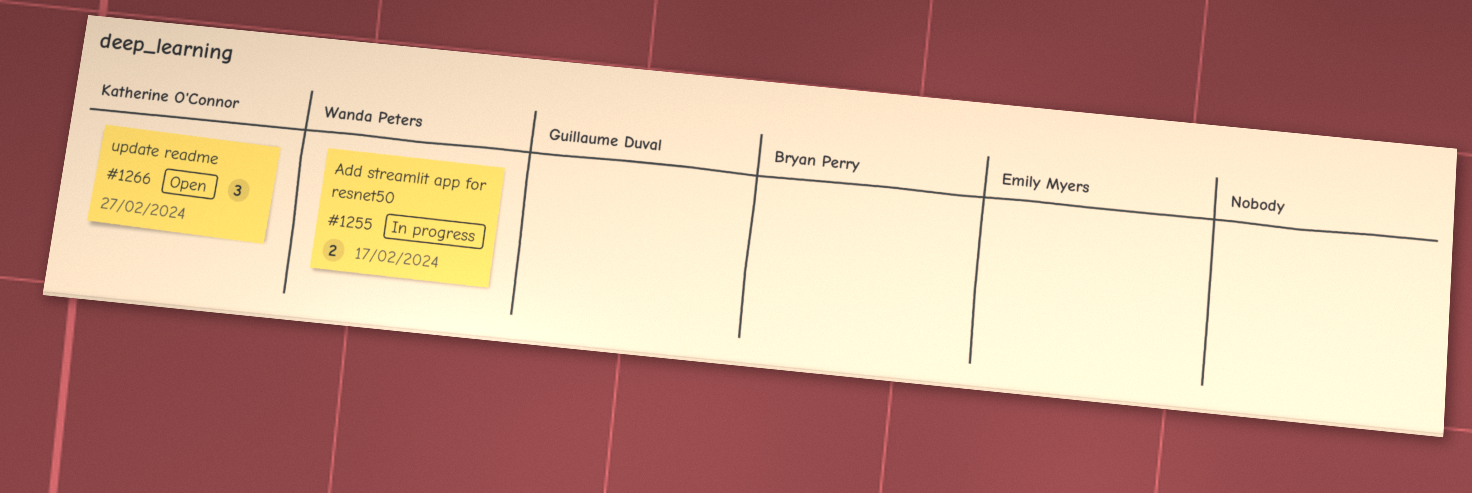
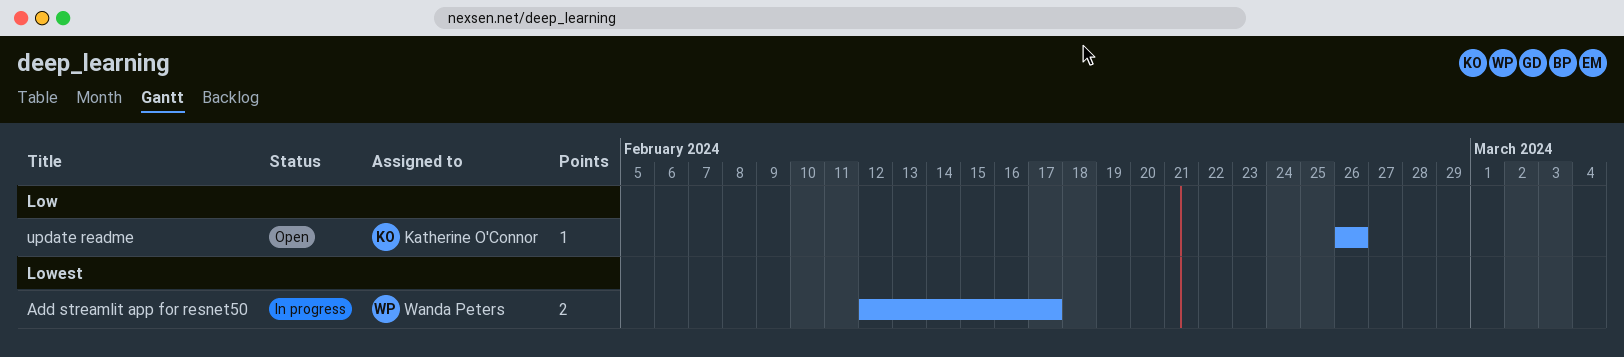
update readme, estimate: 3 -> 1
update readme, due: Feb 27 -> Feb 26

